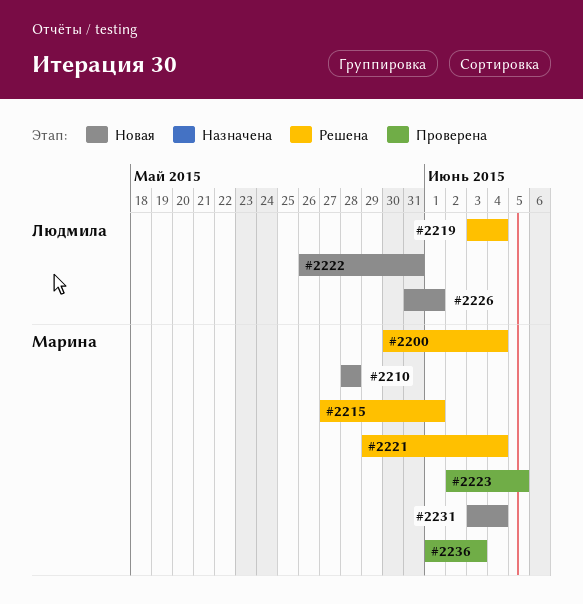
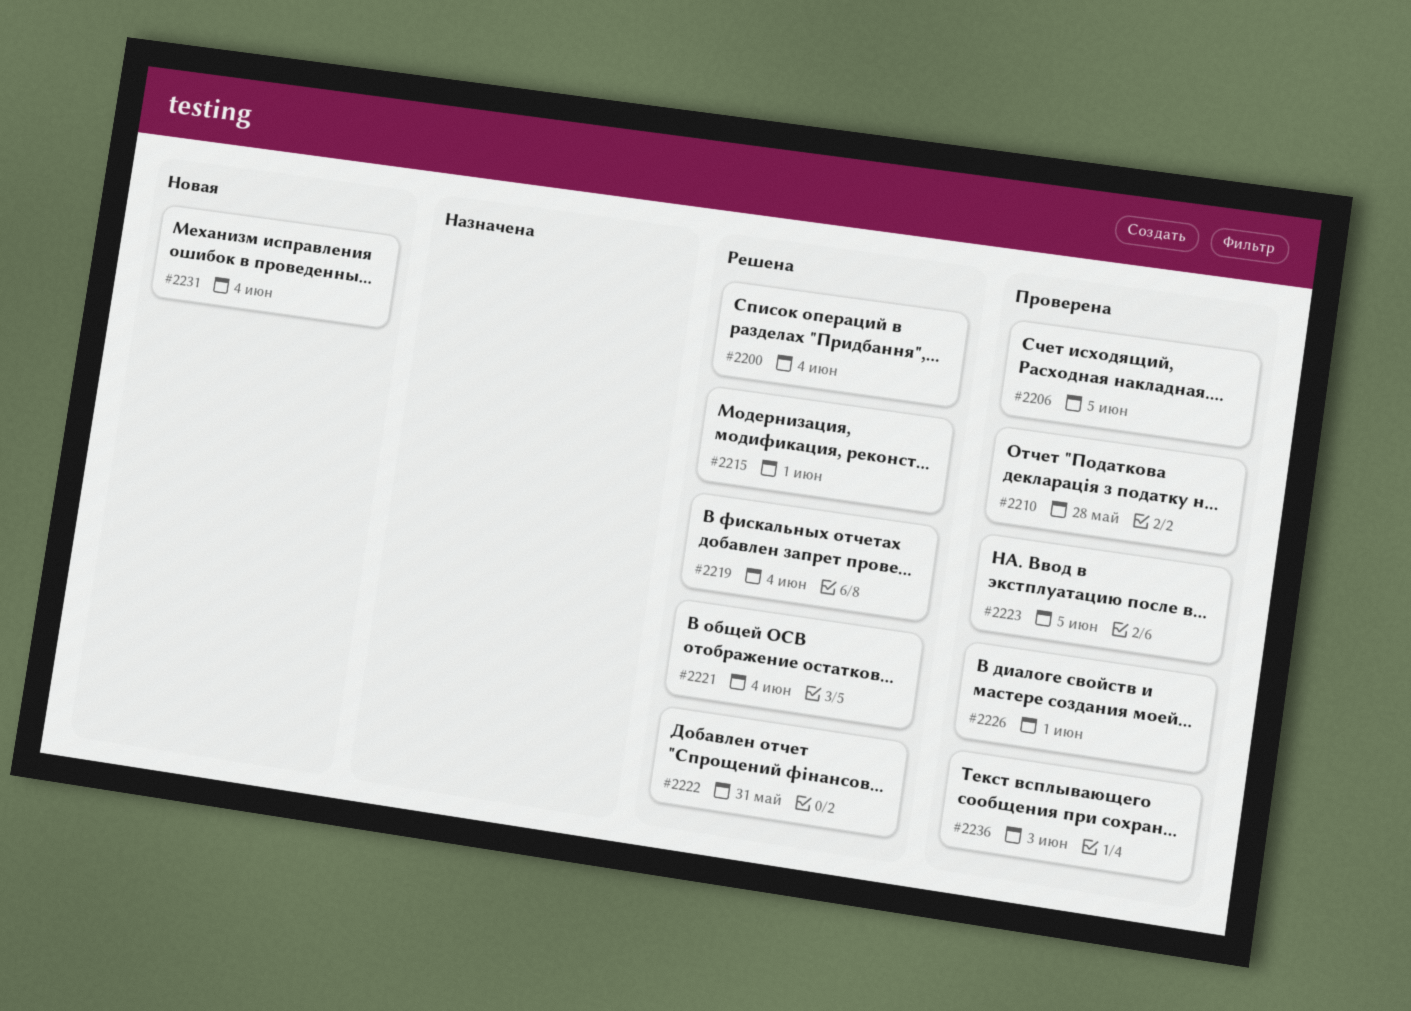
#2206: none -> present
#2210, status: Новая -> Проверена
#2222, status: Новая -> Решена
#2226, status: Новая -> Проверена

